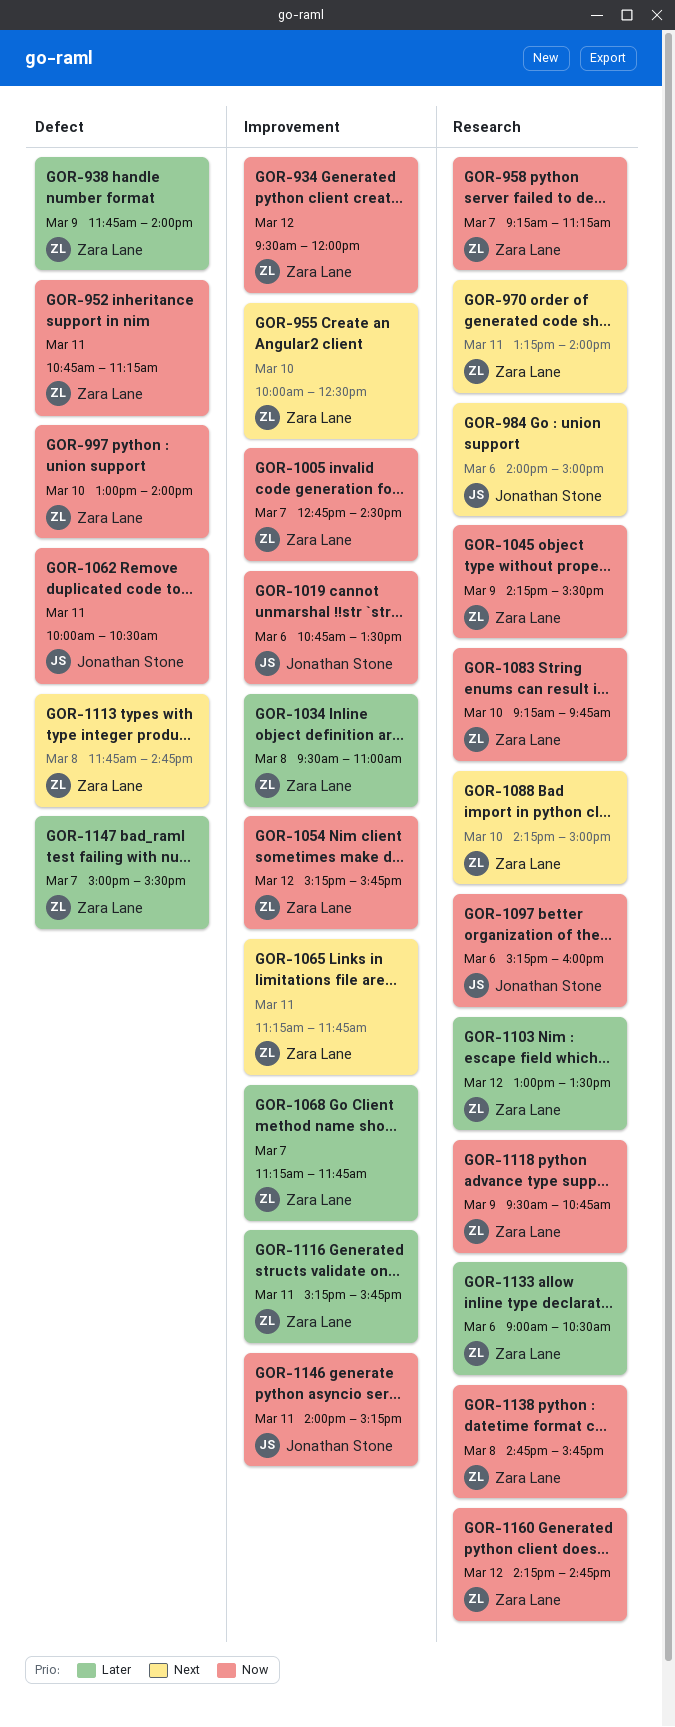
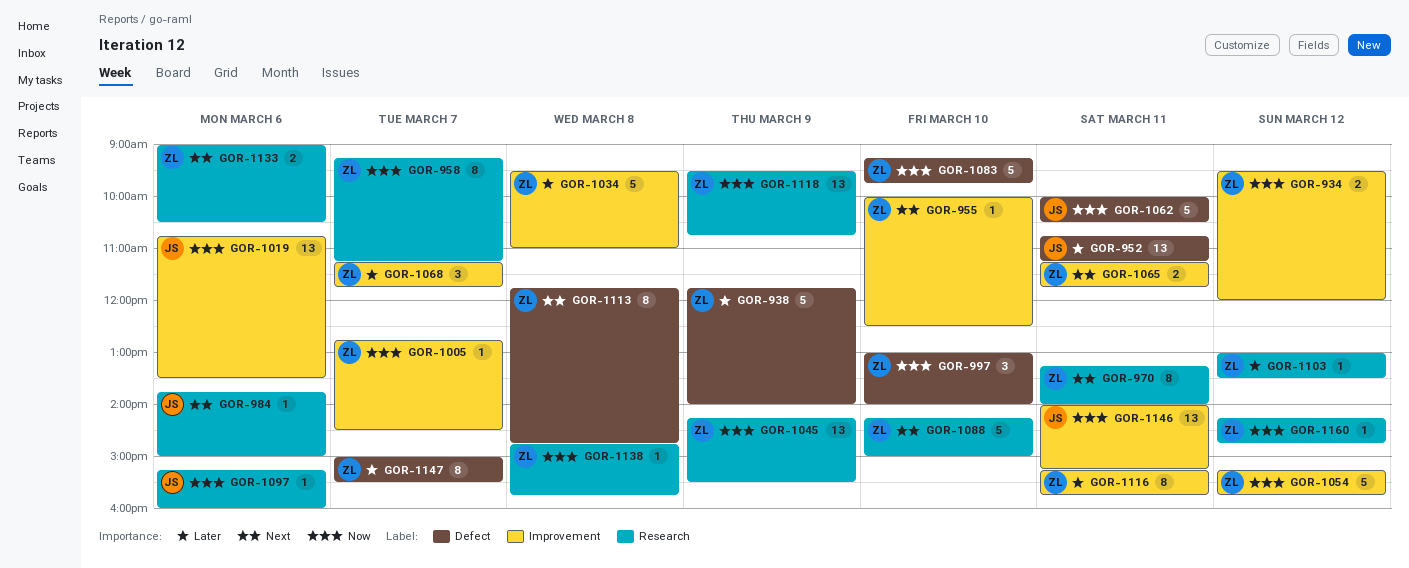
GOR-952, owner: Zara Lane -> Jonathan Stone
GOR-952, priority: Now -> Later
GOR-984, begins: 14:00 -> 13:45
GOR-1083, label: Research -> Defect
GOR-1133, priority: Later -> Next

